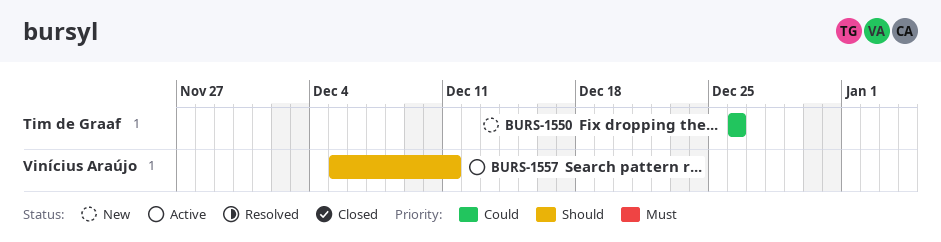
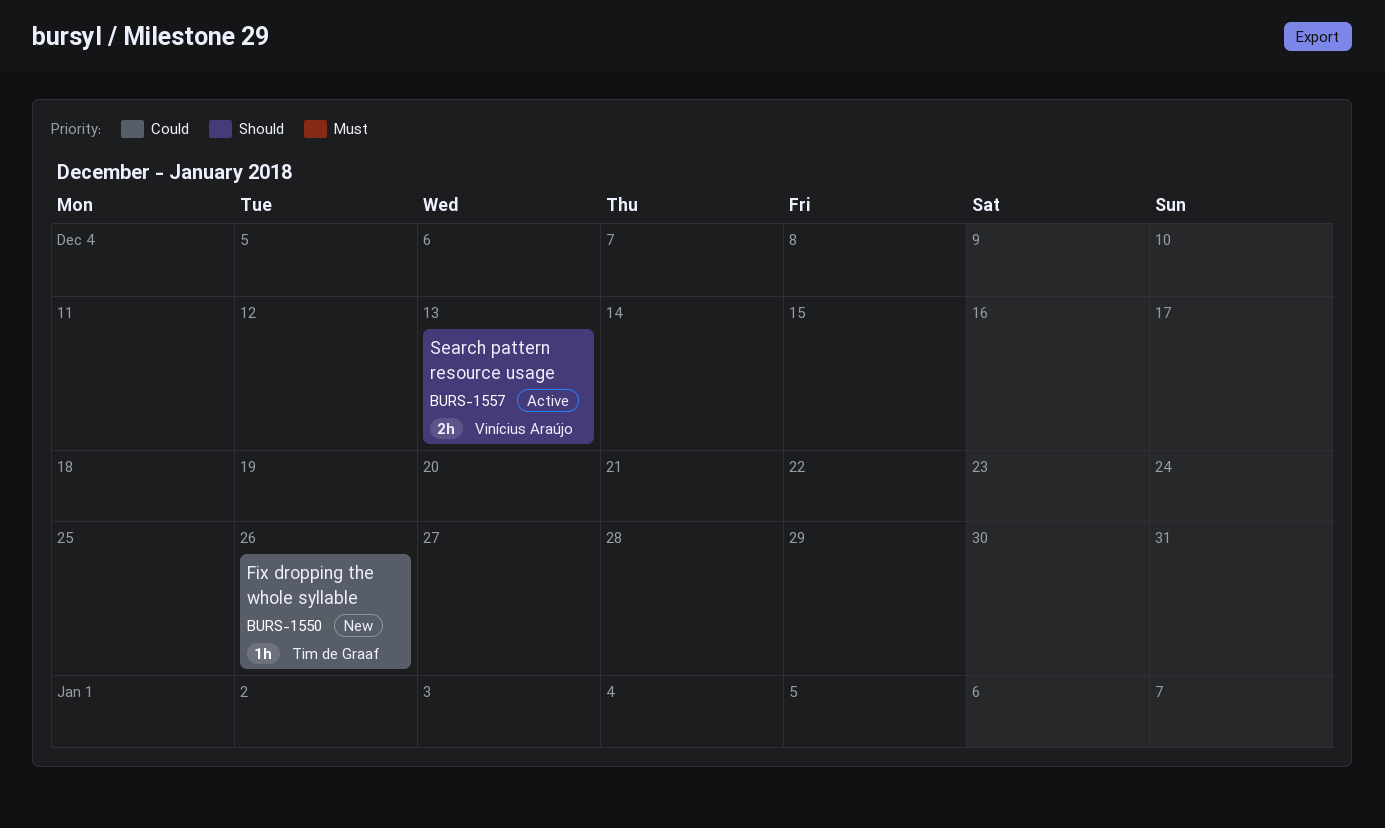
BURS-1557, due: Dec 11 -> Dec 13

